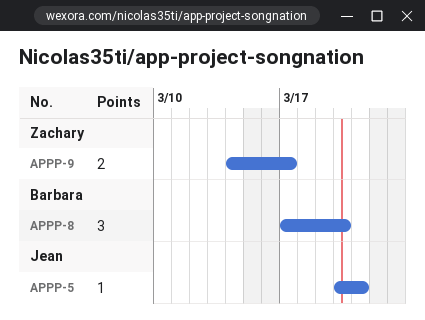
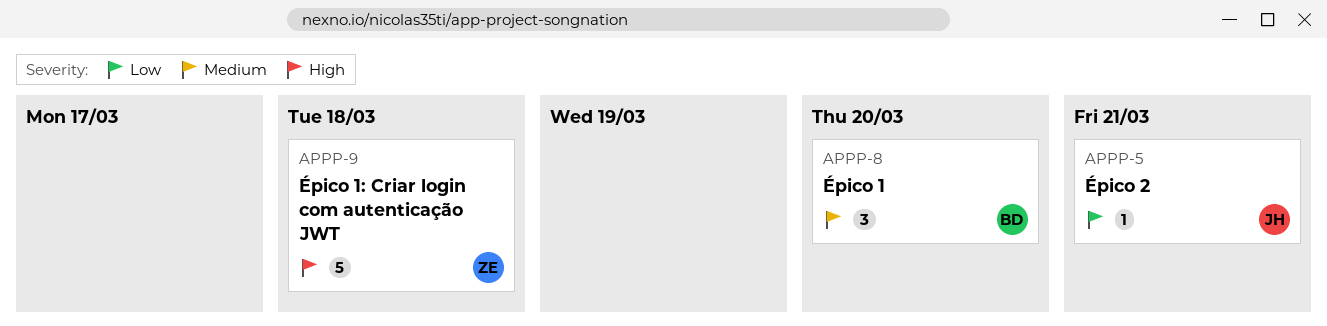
APPP-9, estimate: 2 -> 5
APPP-9, due: Mar 17 -> Mar 18

